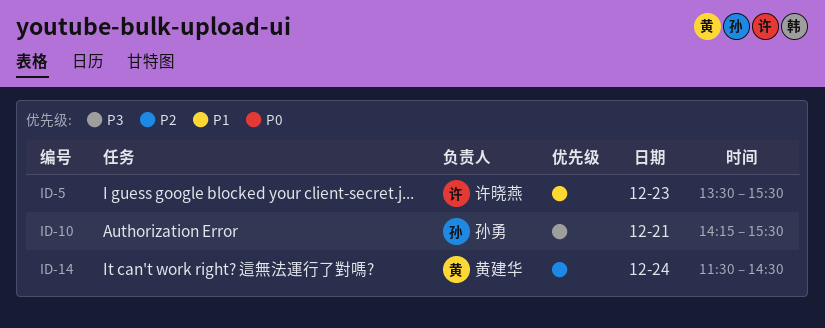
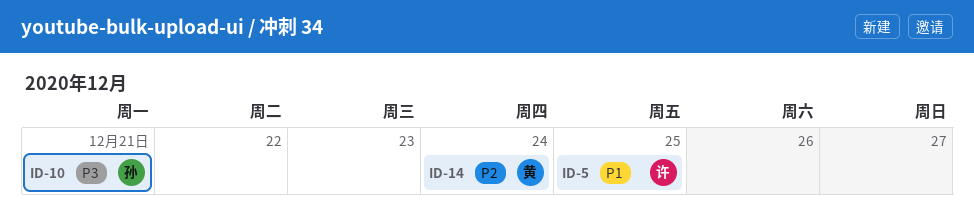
ID-5, day: Dec 23 -> Dec 25

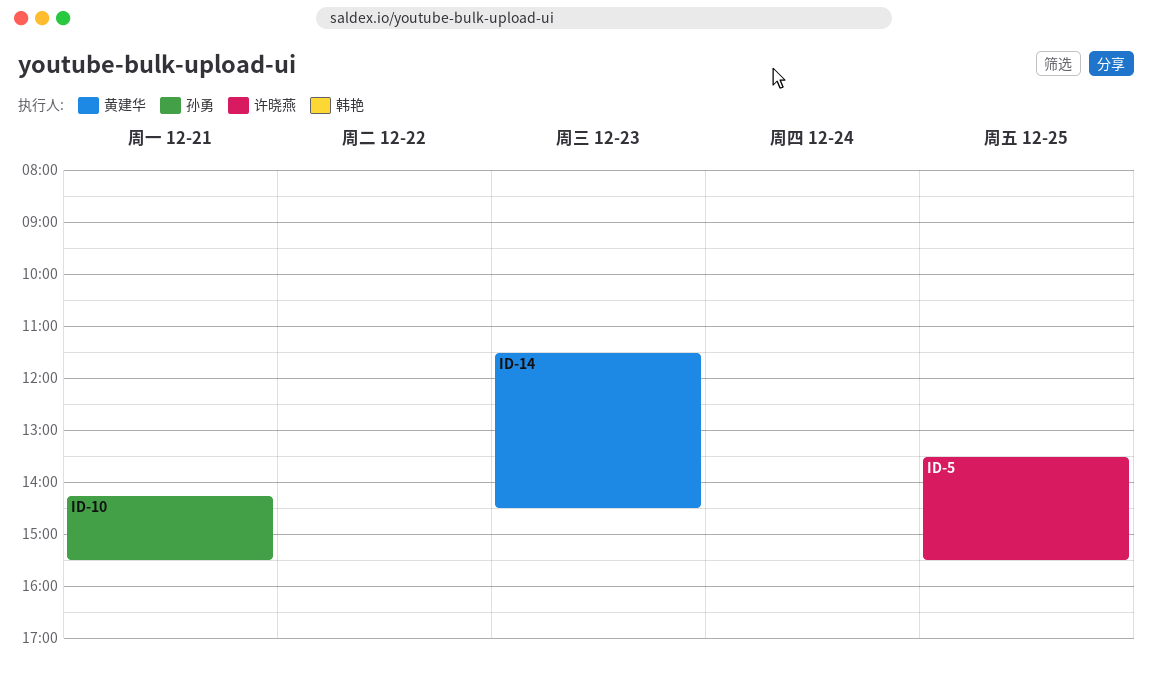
ID-14, day: Dec 24 -> Dec 23

